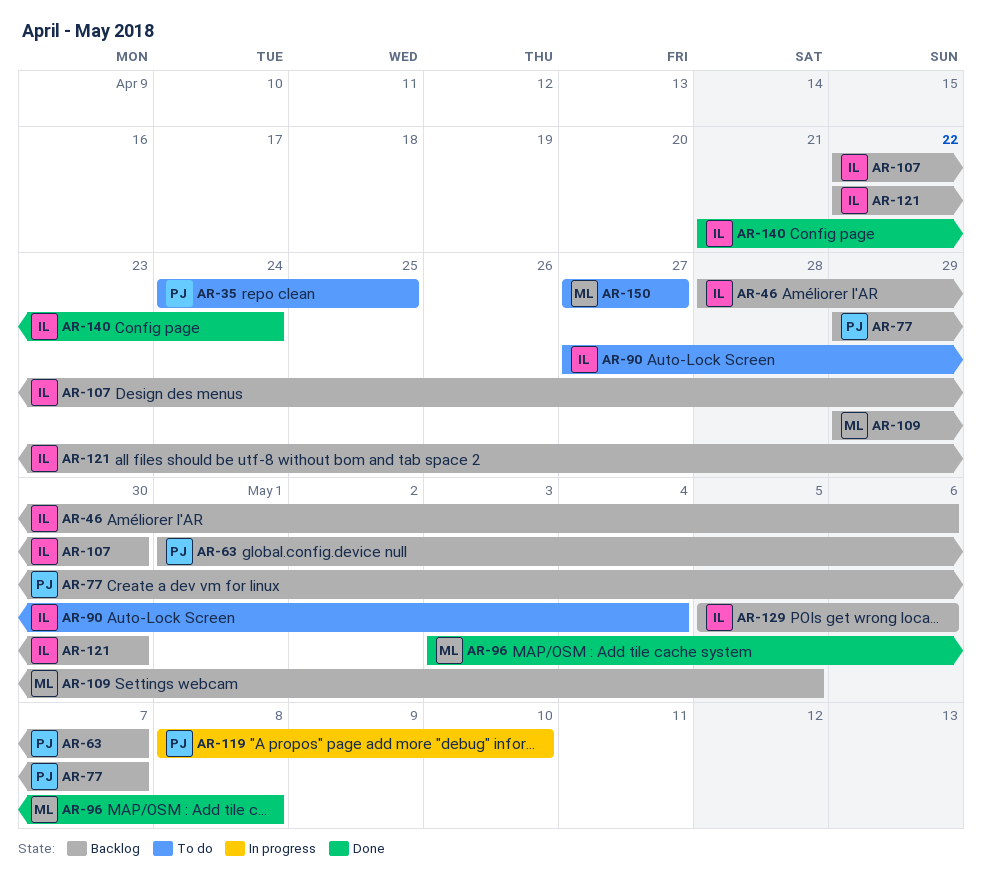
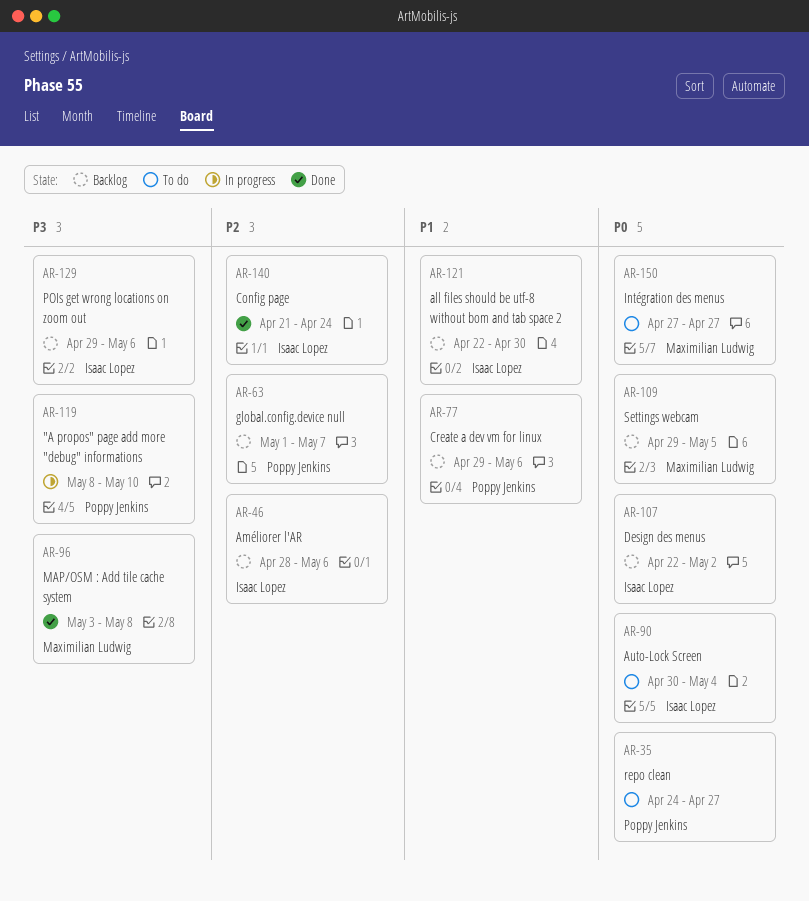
AR-35, due: Apr 25 -> Apr 27
AR-77, due: May 7 -> May 6
AR-90, start: Apr 27 -> Apr 30
AR-107, due: Apr 30 -> May 2
AR-129, start: May 5 -> Apr 29

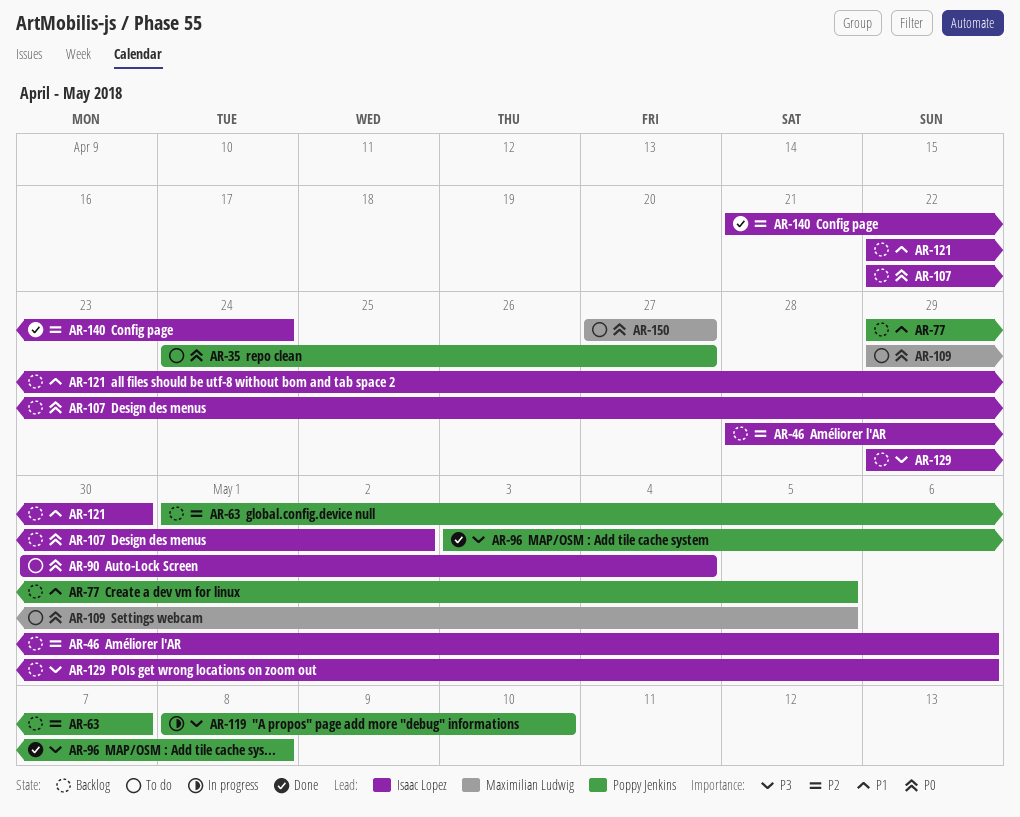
AR-77, due: May 6 -> May 5
AR-96, owner: Maximilian Ludwig -> Poppy Jenkins
AR-109, status: Backlog -> To do

